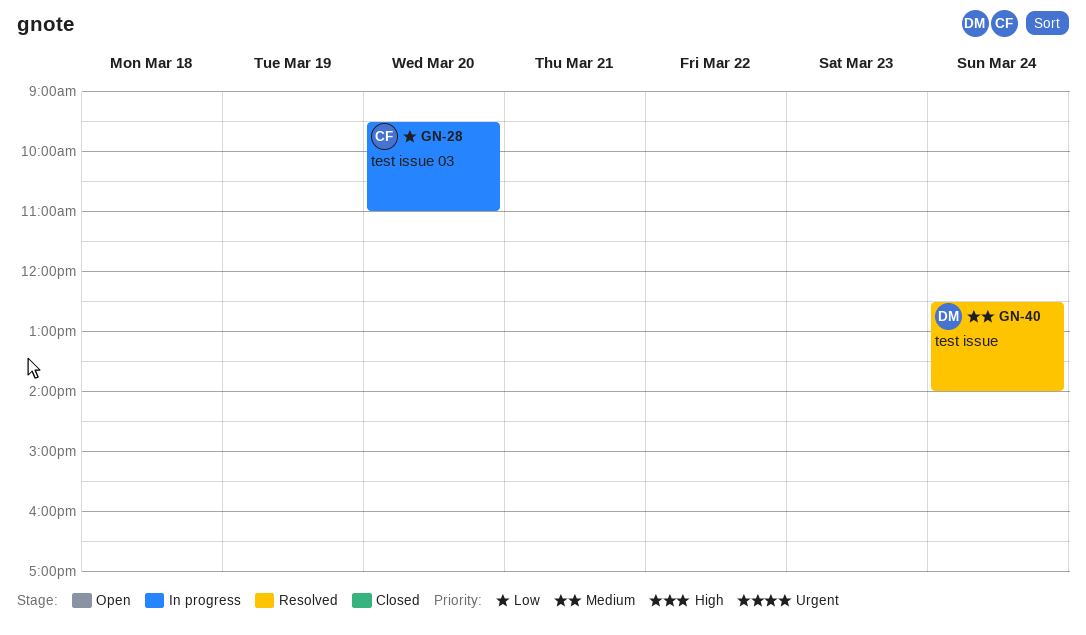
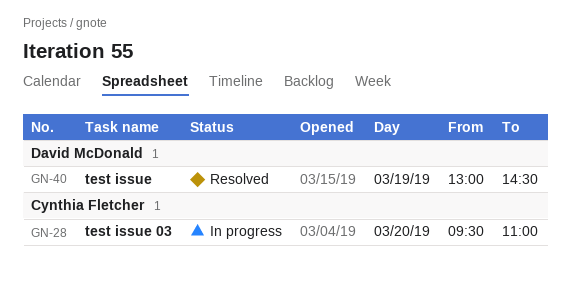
GN-40, day: Mar 24 -> Mar 19
GN-40, begins: 12:30 -> 13:00
GN-40, ends: 14:00 -> 14:30

